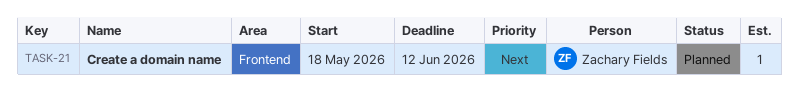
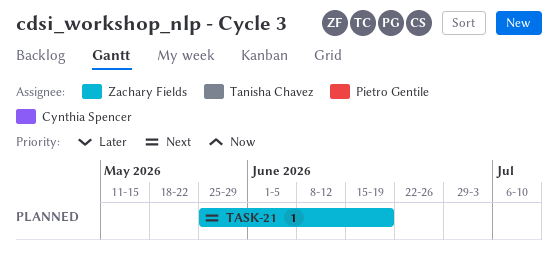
TASK-21, start: May 18 -> May 25
TASK-21, due: Jun 12 -> Jun 19

